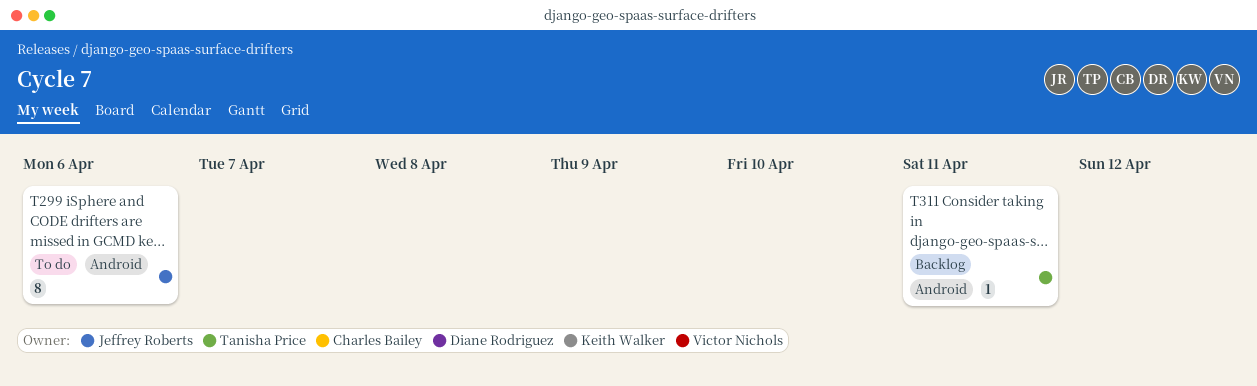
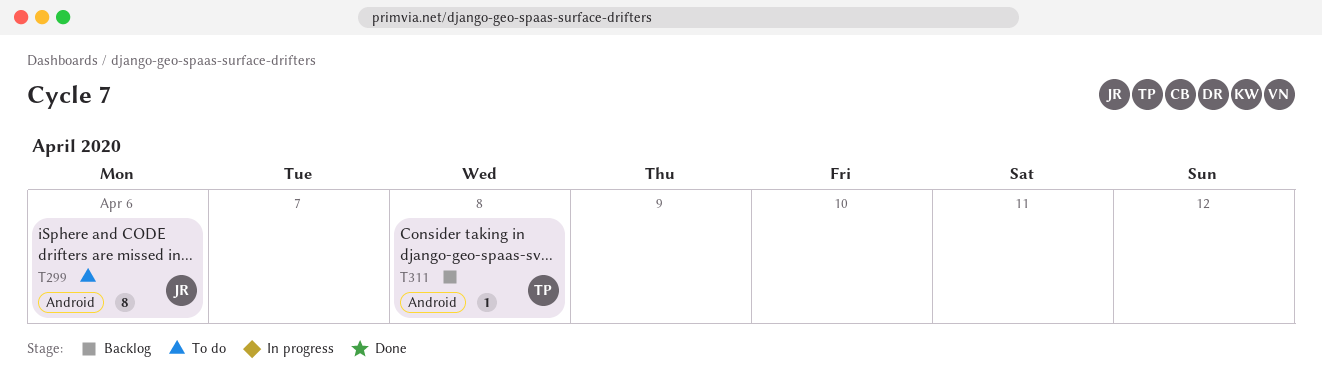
T311, due: Apr 11 -> Apr 8

